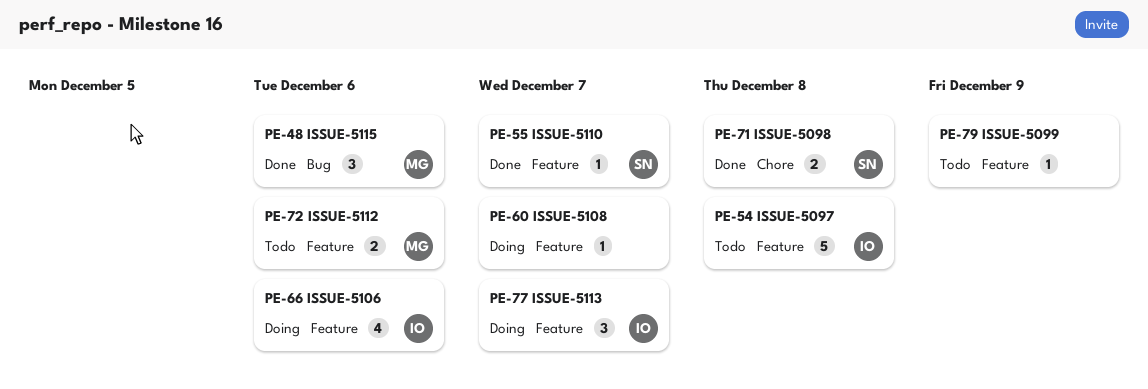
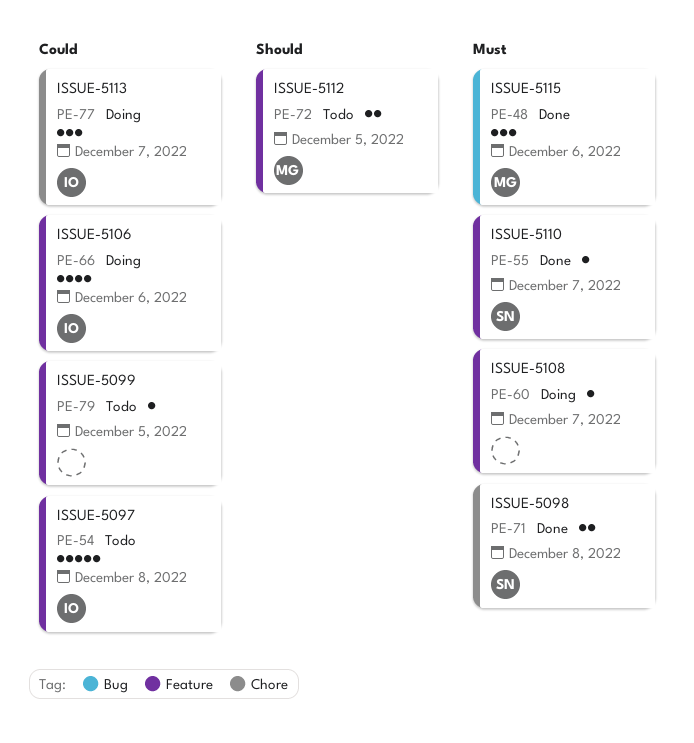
PE-72, due: Dec 6 -> Dec 5
PE-77, label: Feature -> Chore
PE-79, due: Dec 9 -> Dec 5

